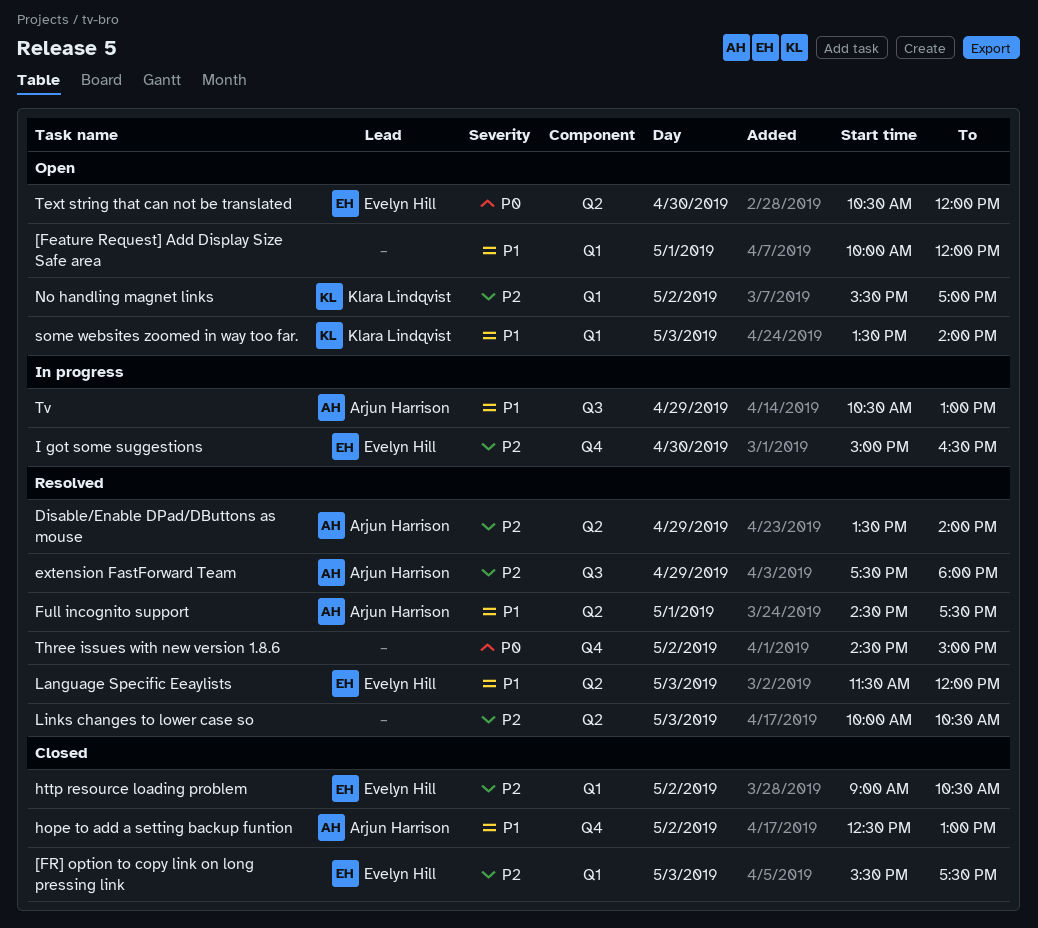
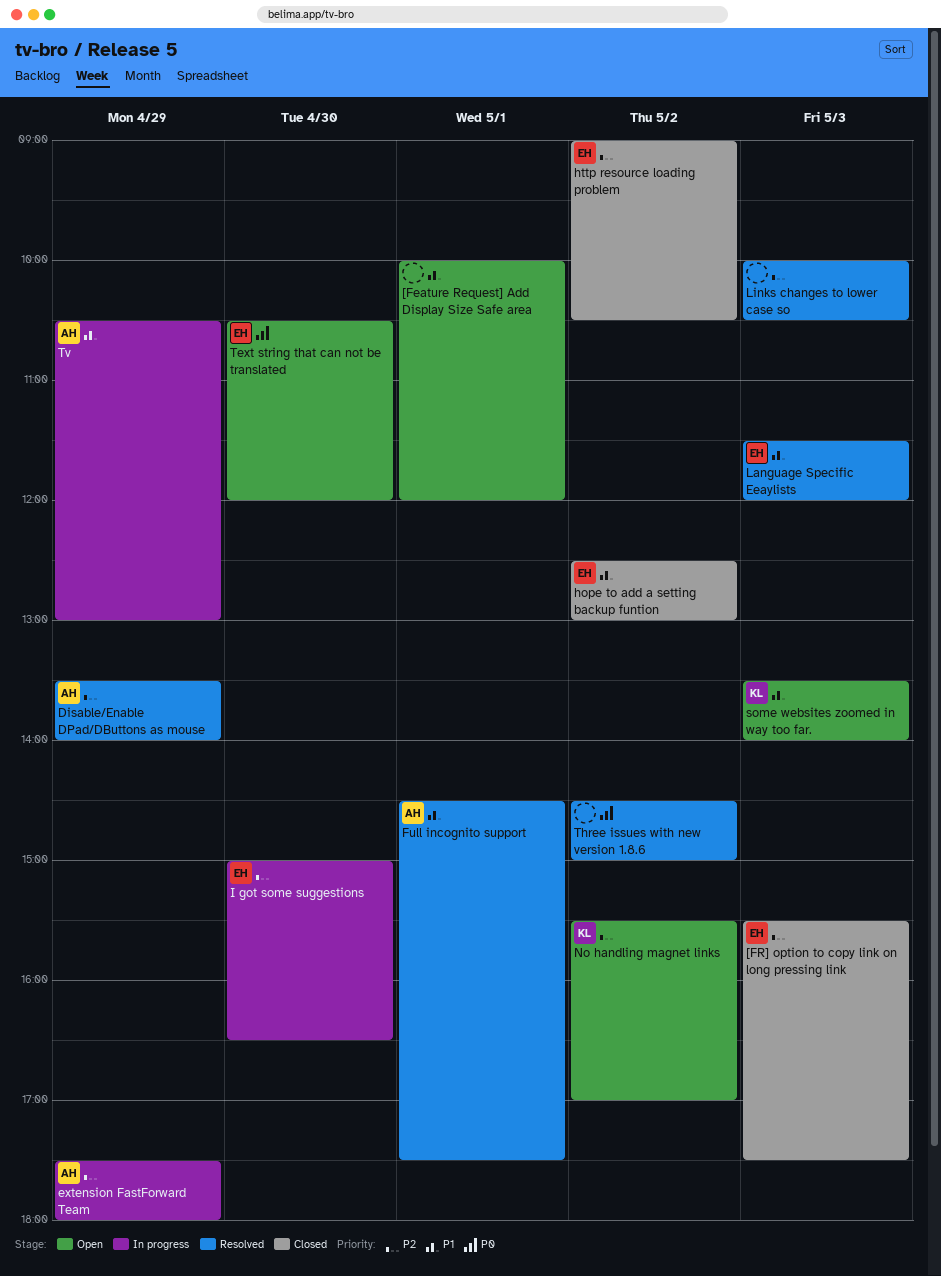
extension FastForward Team, status: Resolved -> In progress
hope to add a setting backup funtion, owner: Arjun Harrison -> Evelyn Hill

